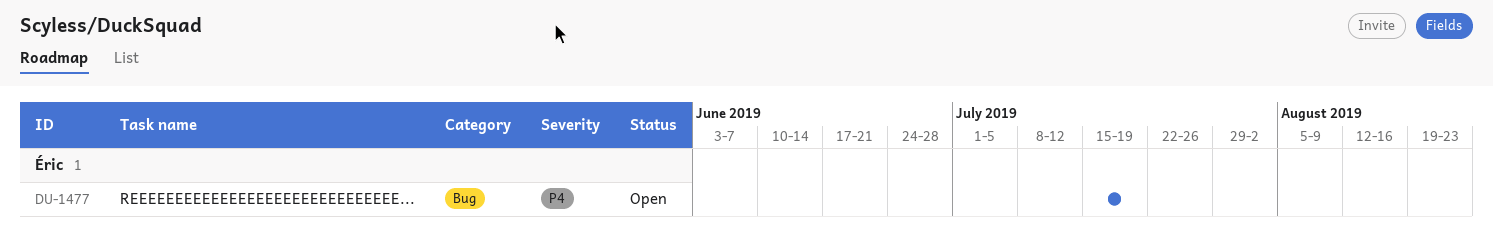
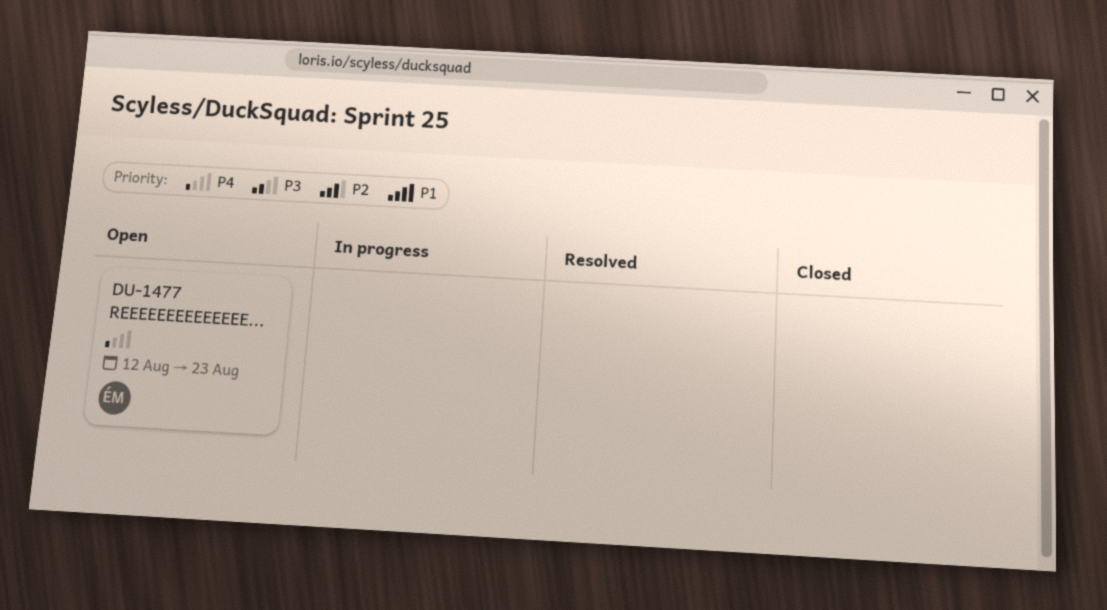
DU-1477, start: Jul 15 -> Aug 12
DU-1477, due: Jul 19 -> Aug 23

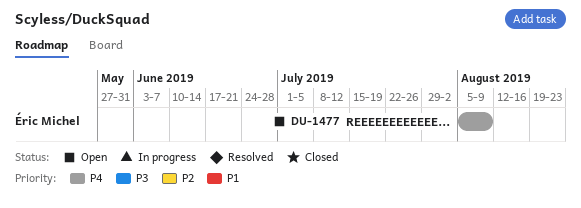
DU-1477, start: Aug 12 -> Aug 5
DU-1477, due: Aug 23 -> Aug 9

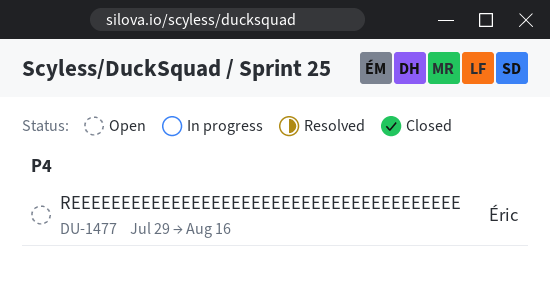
DU-1477, start: Aug 5 -> Jul 29
DU-1477, due: Aug 9 -> Aug 16

